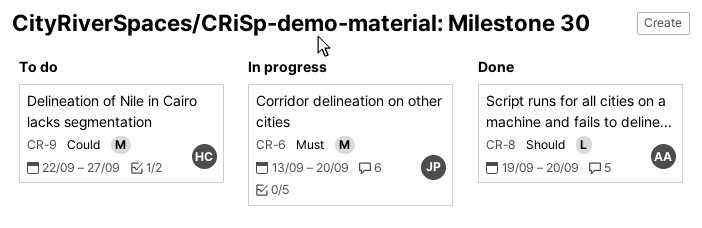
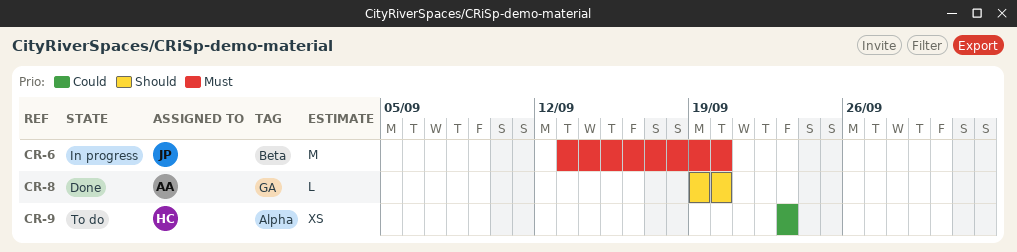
CR-9, estimate: M -> XS
CR-9, start: Sep 22 -> Sep 23
CR-9, due: Sep 27 -> Sep 23

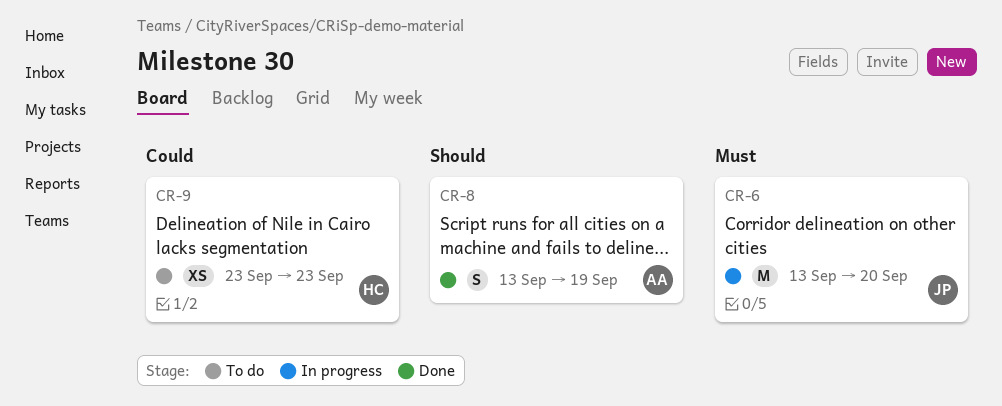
CR-8, estimate: L -> S
CR-8, start: Sep 19 -> Sep 13
CR-8, due: Sep 20 -> Sep 19

